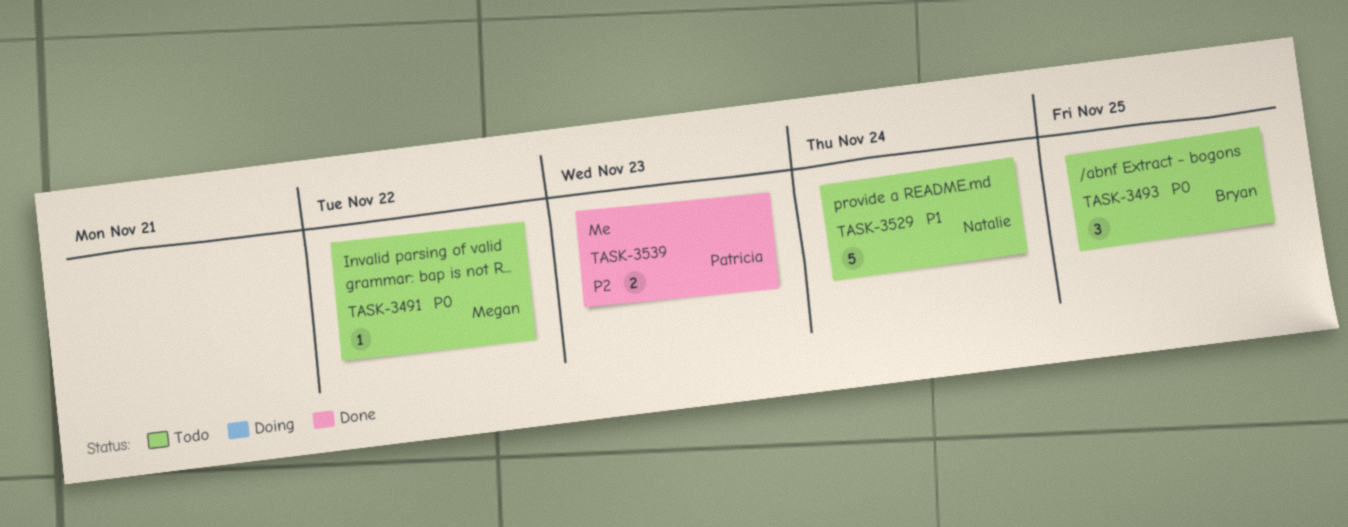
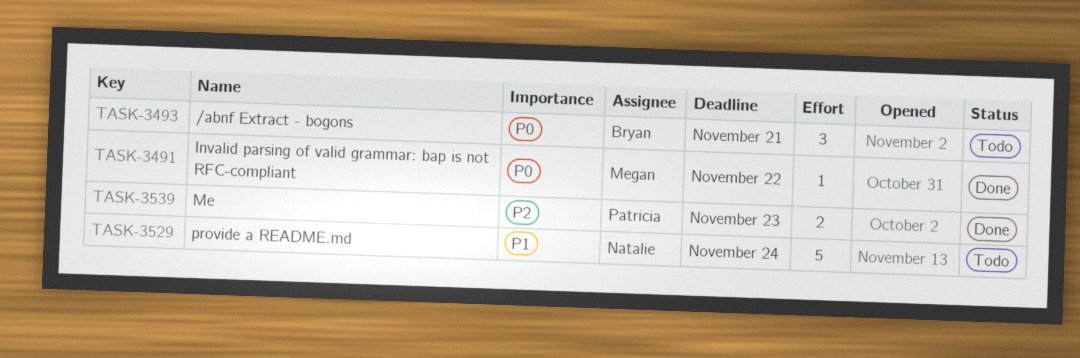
TASK-3491, status: Todo -> Done
TASK-3493, due: Nov 25 -> Nov 21

